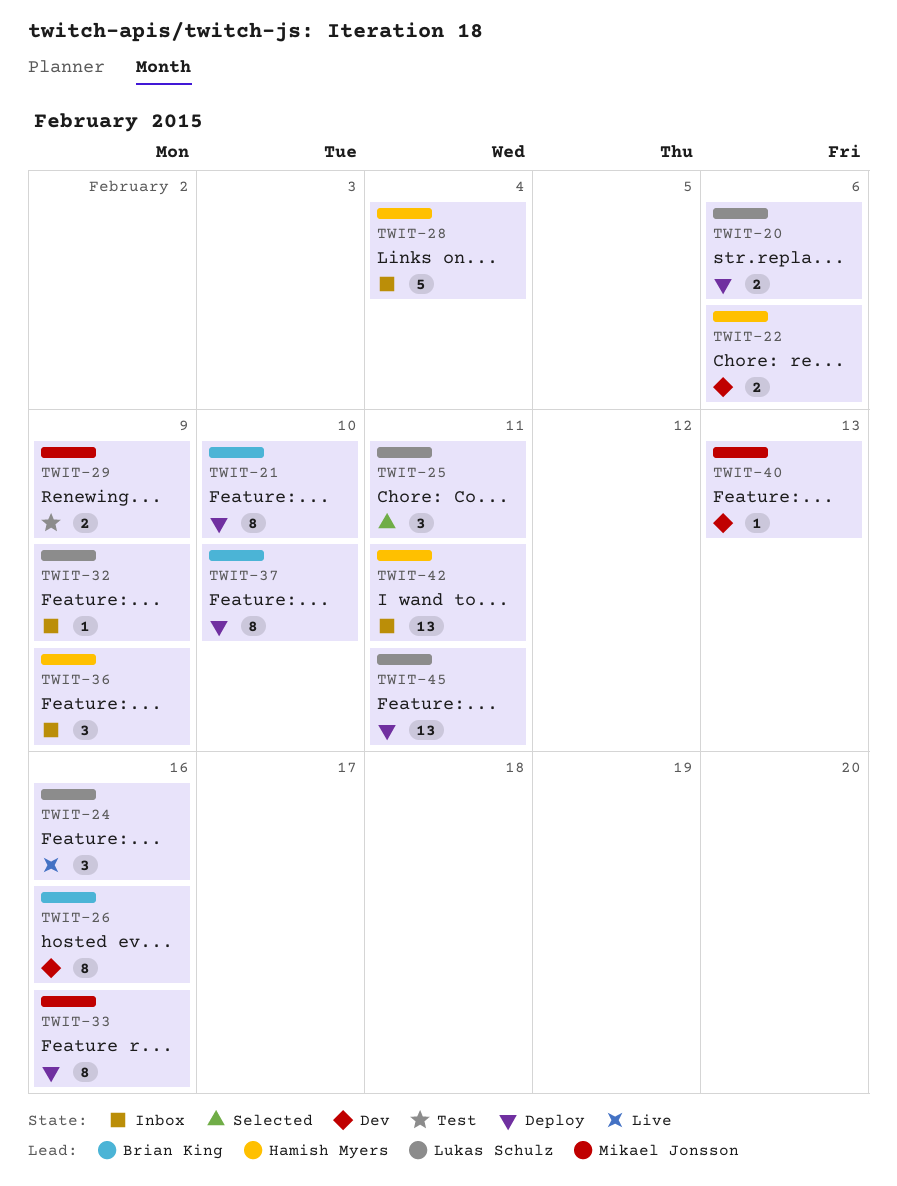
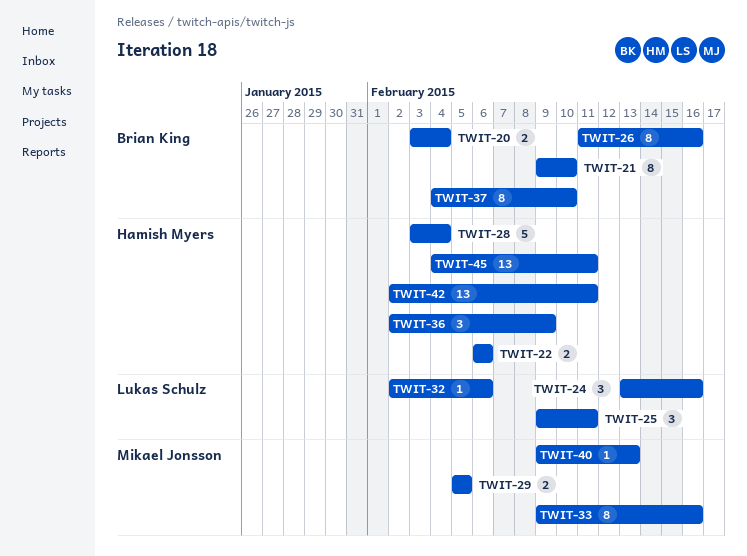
TWIT-20, owner: Lukas Schulz -> Brian King
TWIT-20, due: Feb 6 -> Feb 4
TWIT-29, due: Feb 9 -> Feb 5
TWIT-32, due: Feb 9 -> Feb 6
TWIT-45, owner: Lukas Schulz -> Hamish Myers

